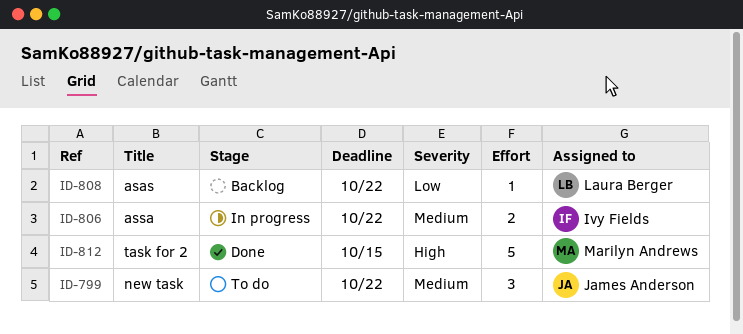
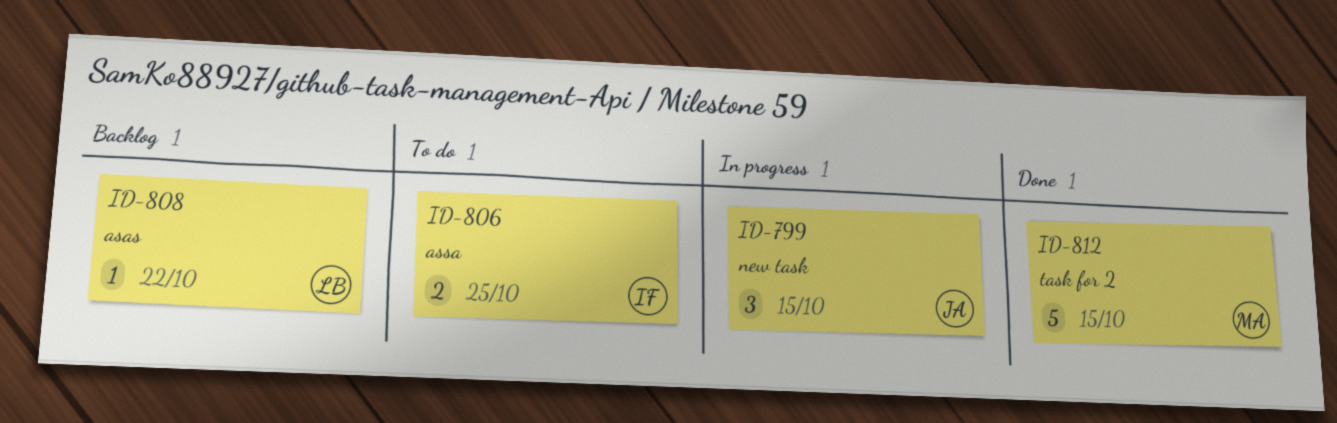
ID-799, status: To do -> In progress
ID-799, due: Oct 22 -> Oct 15
ID-806, status: In progress -> To do
ID-806, due: Oct 22 -> Oct 25

